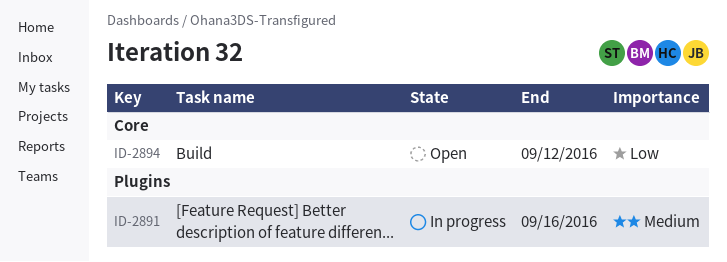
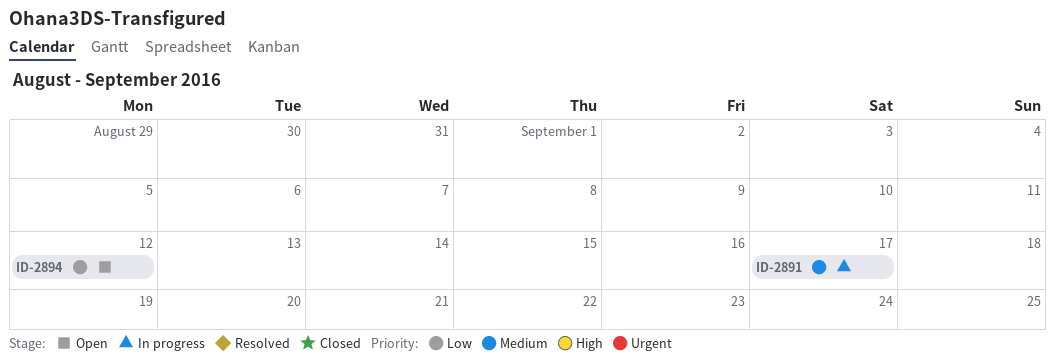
ID-2891, due: Sep 16 -> Sep 17

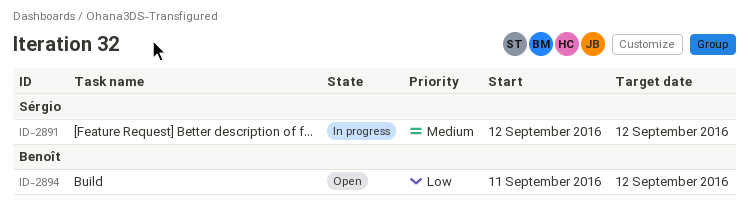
ID-2891, due: Sep 17 -> Sep 12

